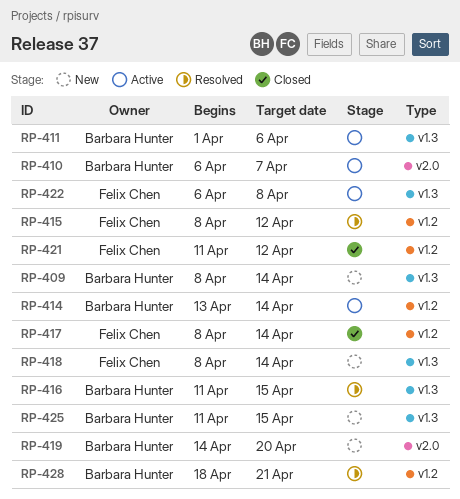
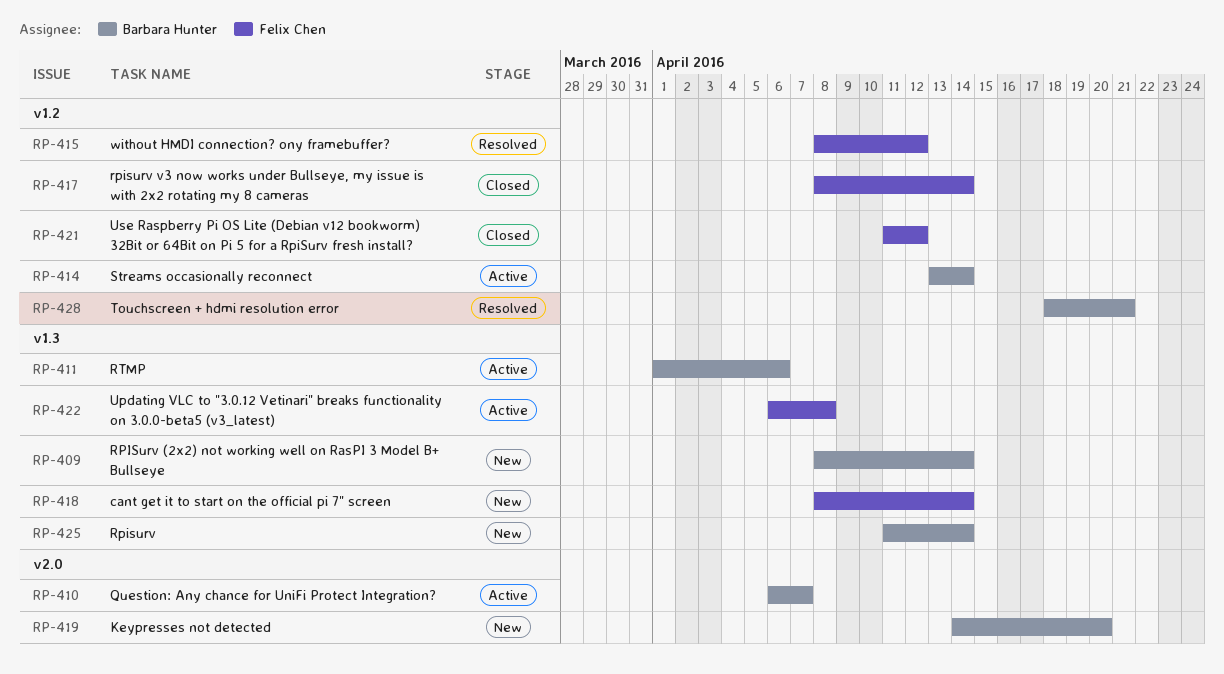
RP-416: present -> none
RP-425, due: Apr 15 -> Apr 14

